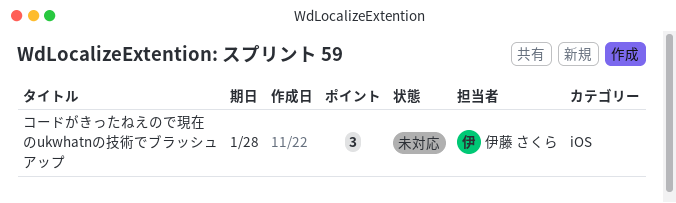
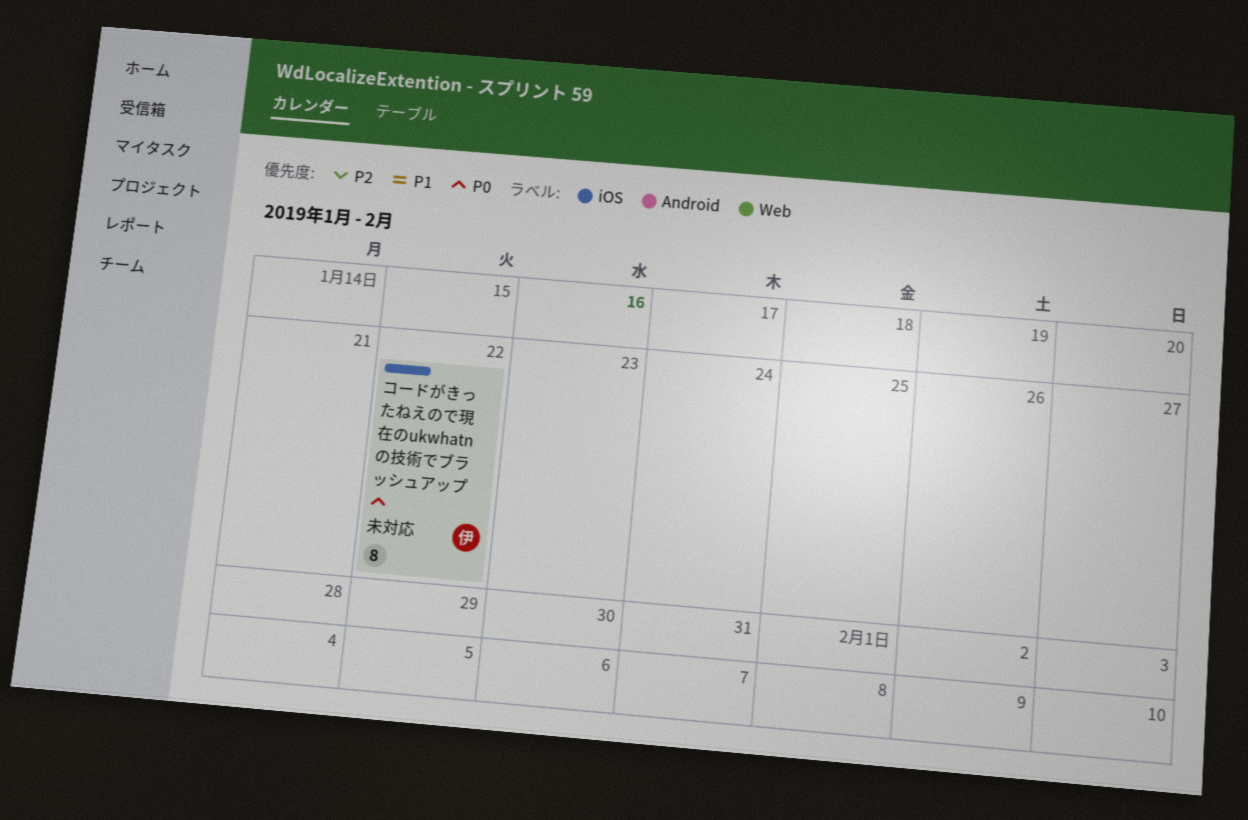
コードがきったねえので現在のukwhatnの技術でブラッシュアップ, estimate: 3 -> 8
コードがきったねえので現在のukwhatnの技術でブラッシュアップ, due: Jan 28 -> Jan 22

